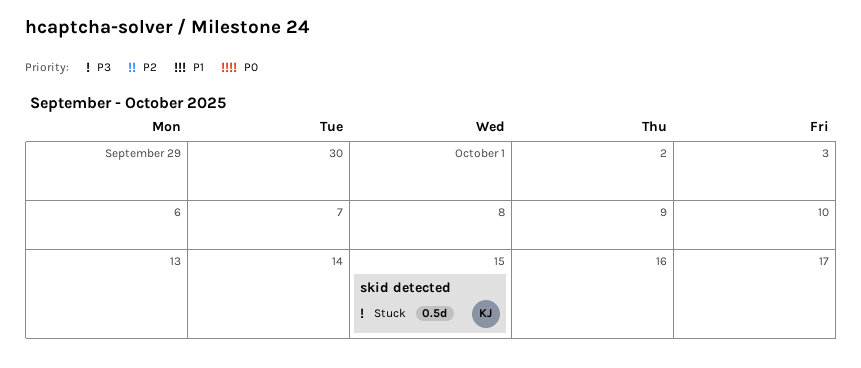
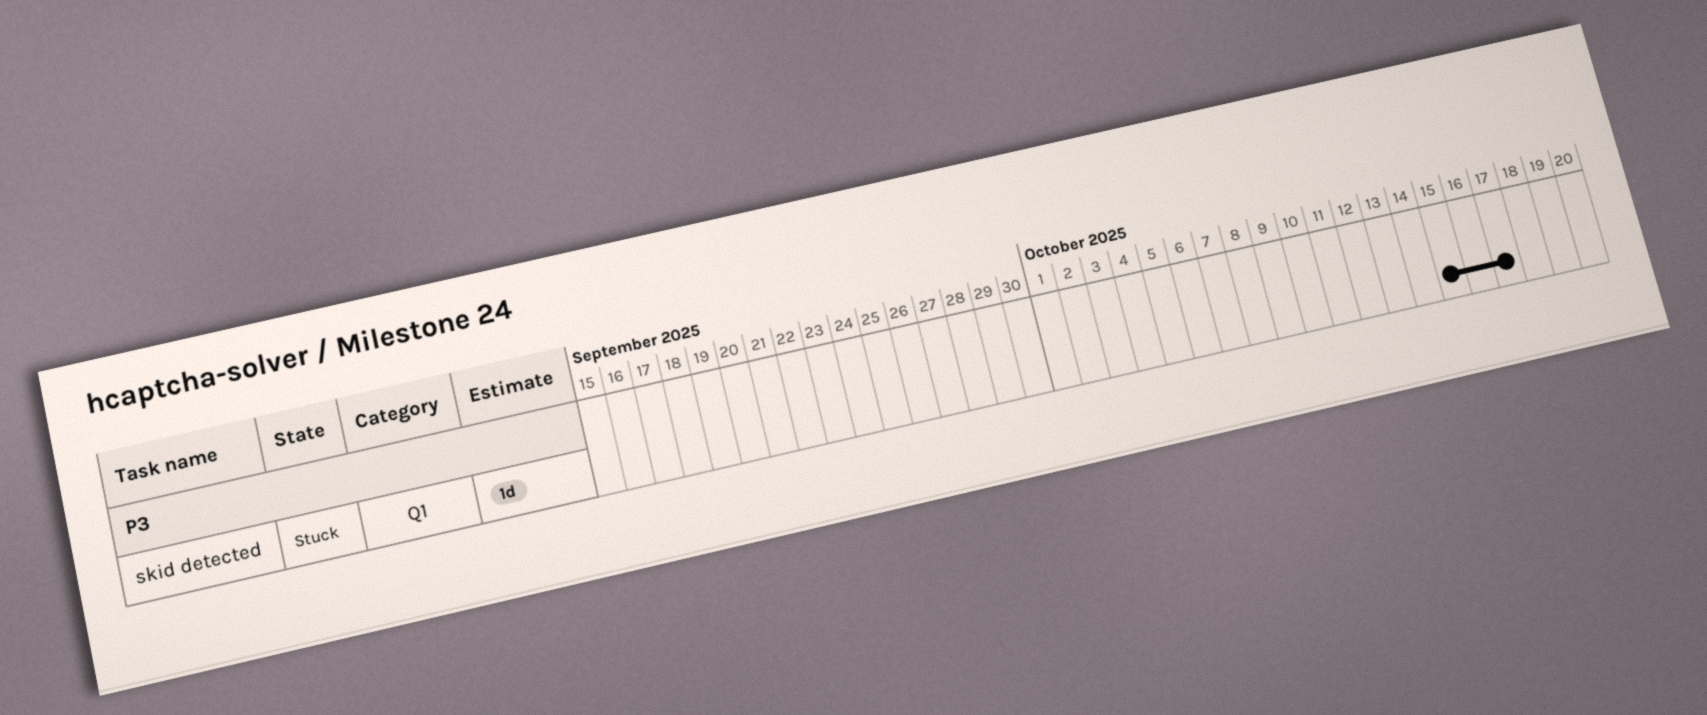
skid detected, estimate: 0.5d -> 1d
skid detected, due: Oct 15 -> Oct 17

